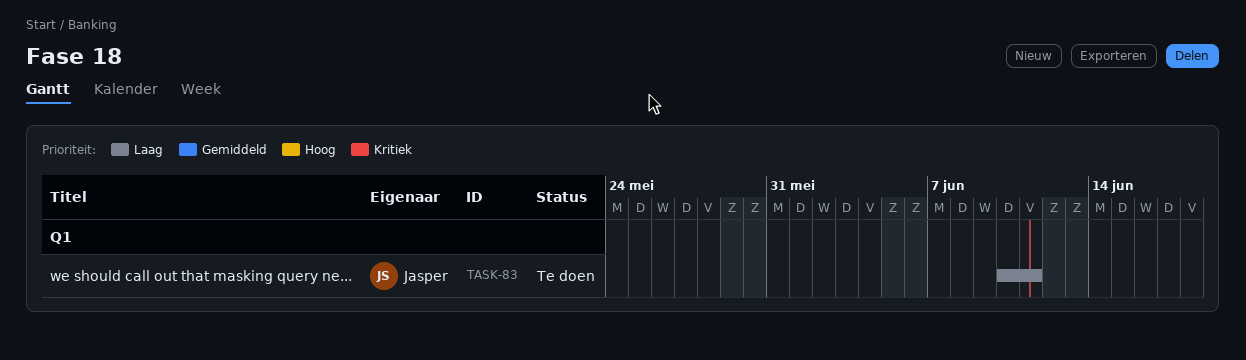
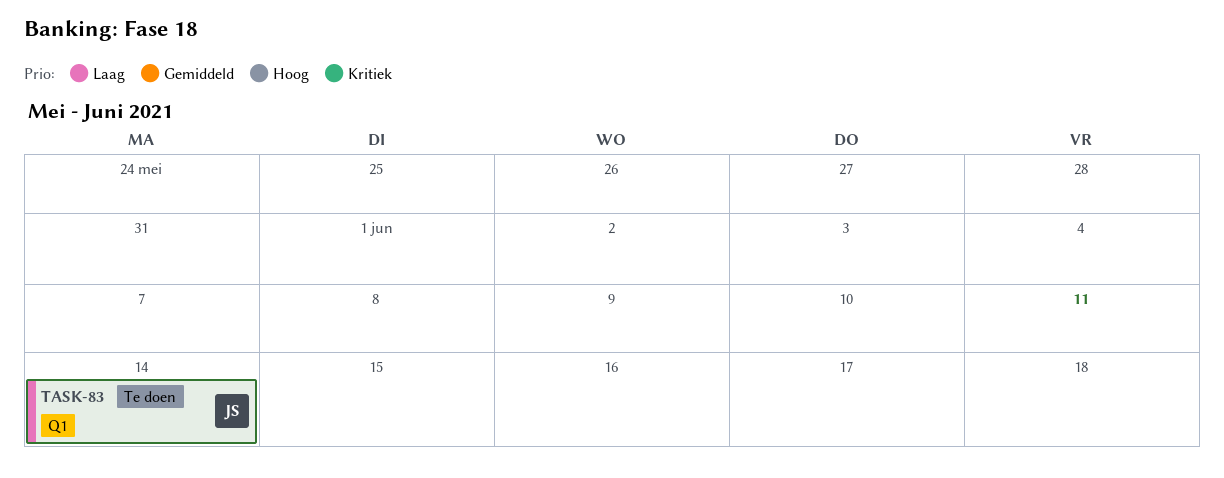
TASK-83, due: Jun 11 -> Jun 14

